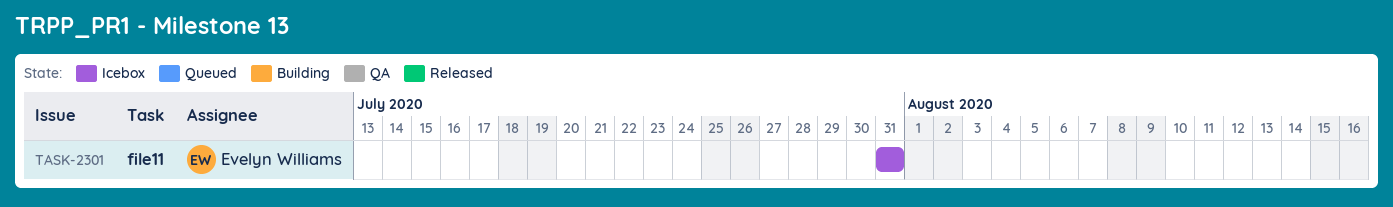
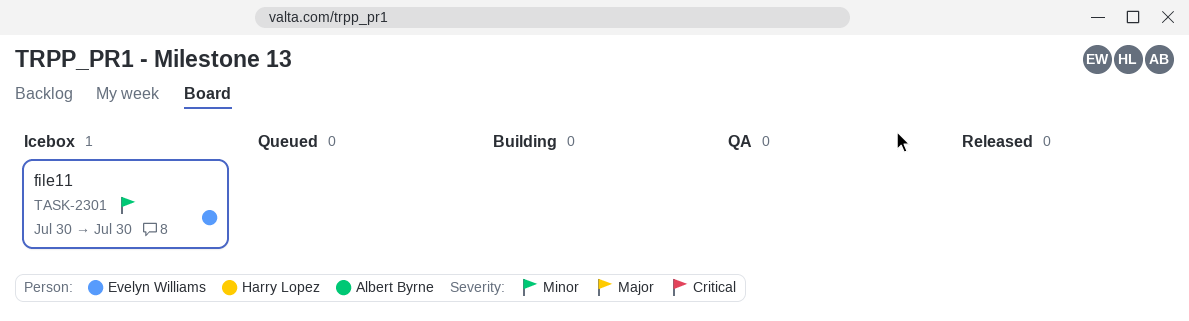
TASK-2301, start: Jul 31 -> Jul 30
TASK-2301, due: Jul 31 -> Jul 30

